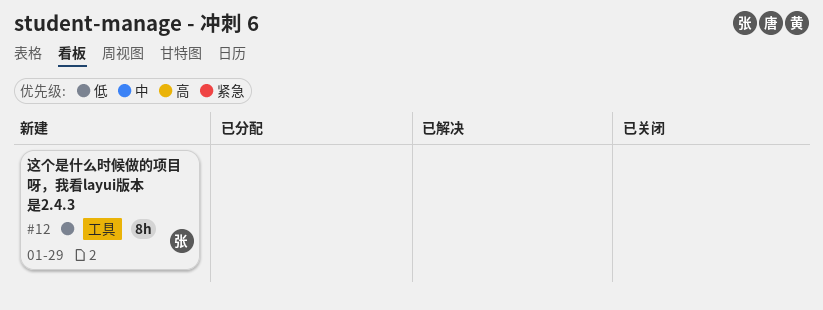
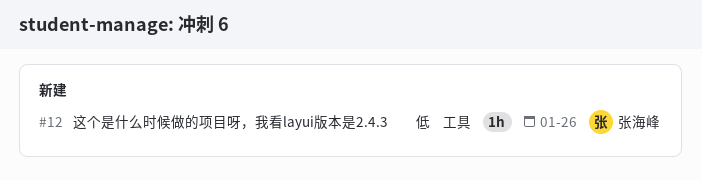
#12, estimate: 8h -> 1h
#12, due: Jan 29 -> Jan 26

